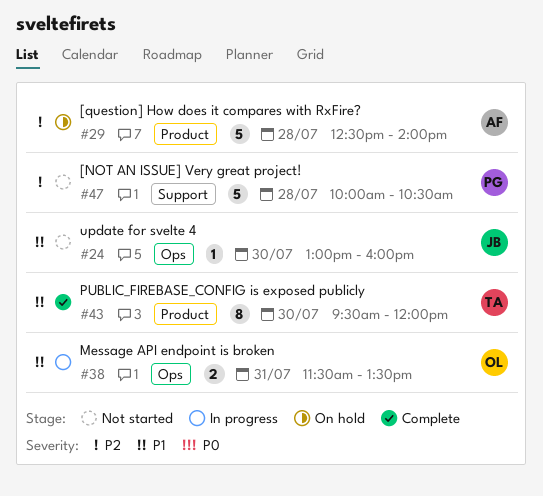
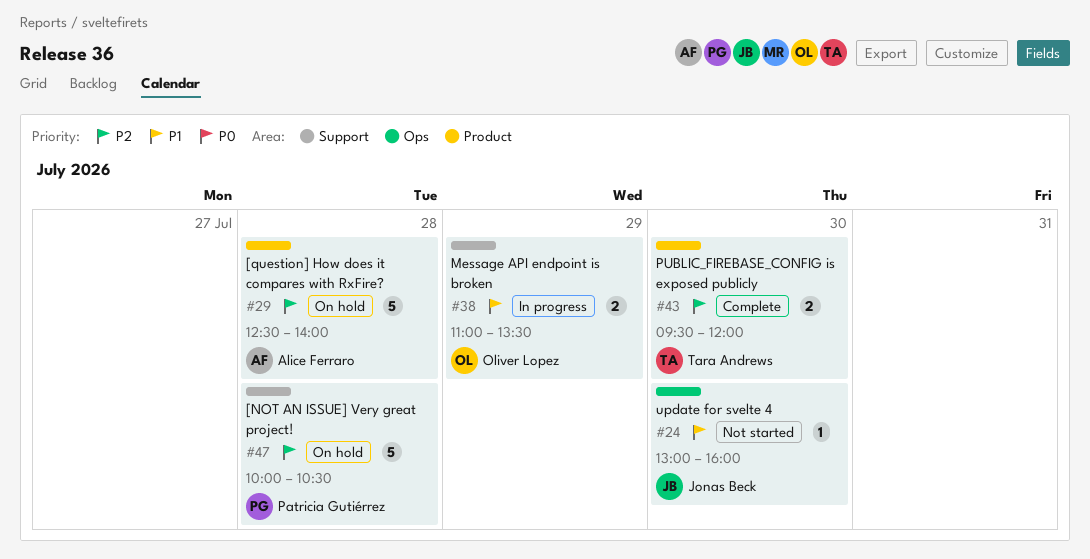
#38, label: Ops -> Support
#38, day: Jul 31 -> Jul 29
#38, begins: 11:30 -> 11:00
#43, priority: P1 -> P2
#43, estimate: 8 -> 2
#47, status: Not started -> On hold

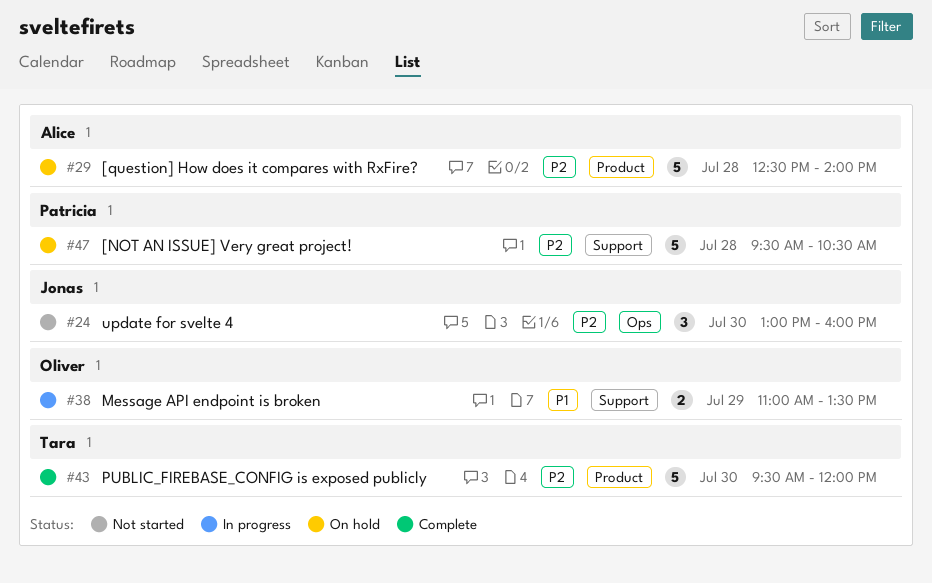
#24, priority: P1 -> P2
#24, estimate: 1 -> 3
#43, estimate: 2 -> 5
#47, begins: 10:00 -> 09:30

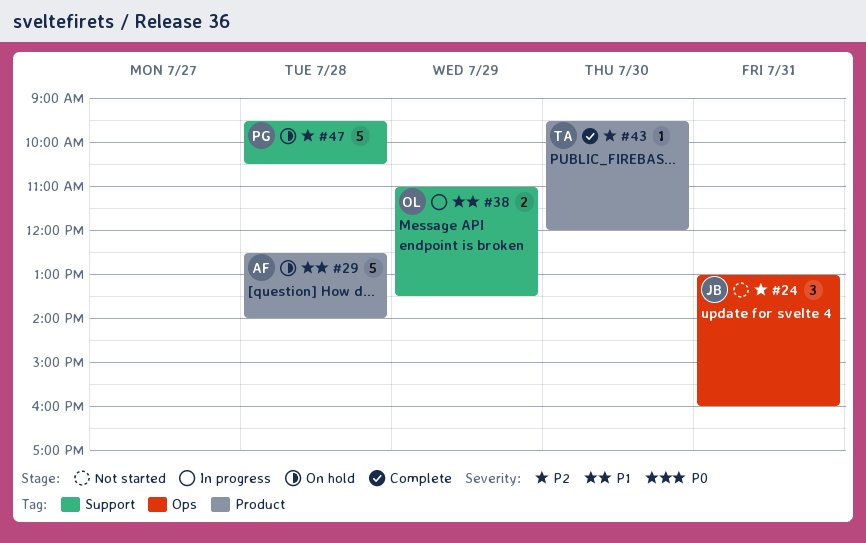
#24, day: Jul 30 -> Jul 31
#29, priority: P2 -> P1
#43, estimate: 5 -> 1

